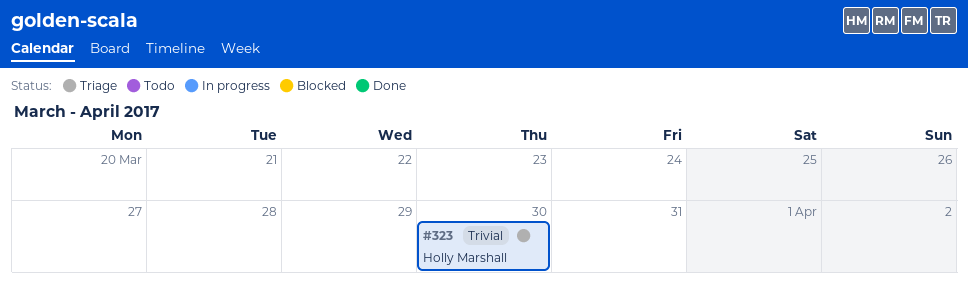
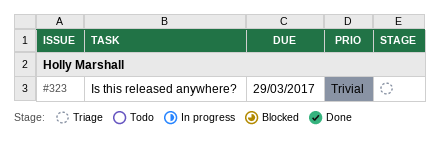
#323, due: Mar 30 -> Mar 29

